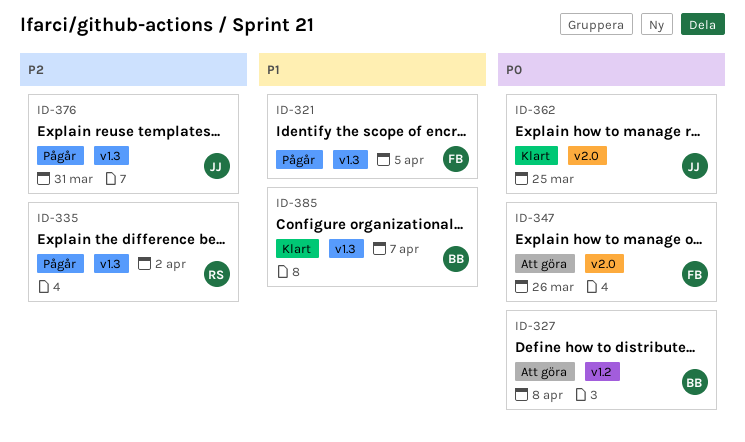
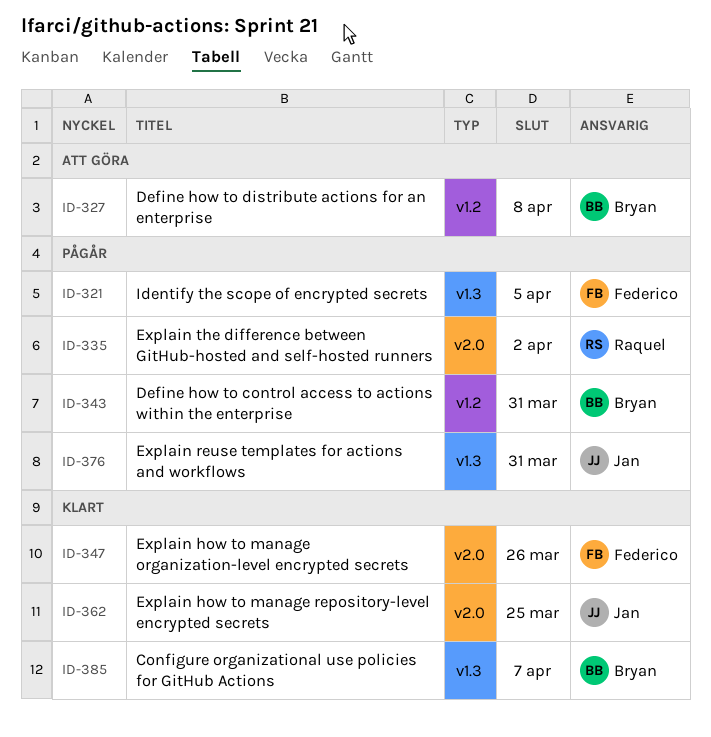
ID-335, label: v1.3 -> v2.0
ID-343: none -> present
ID-347, status: Att göra -> Klart

